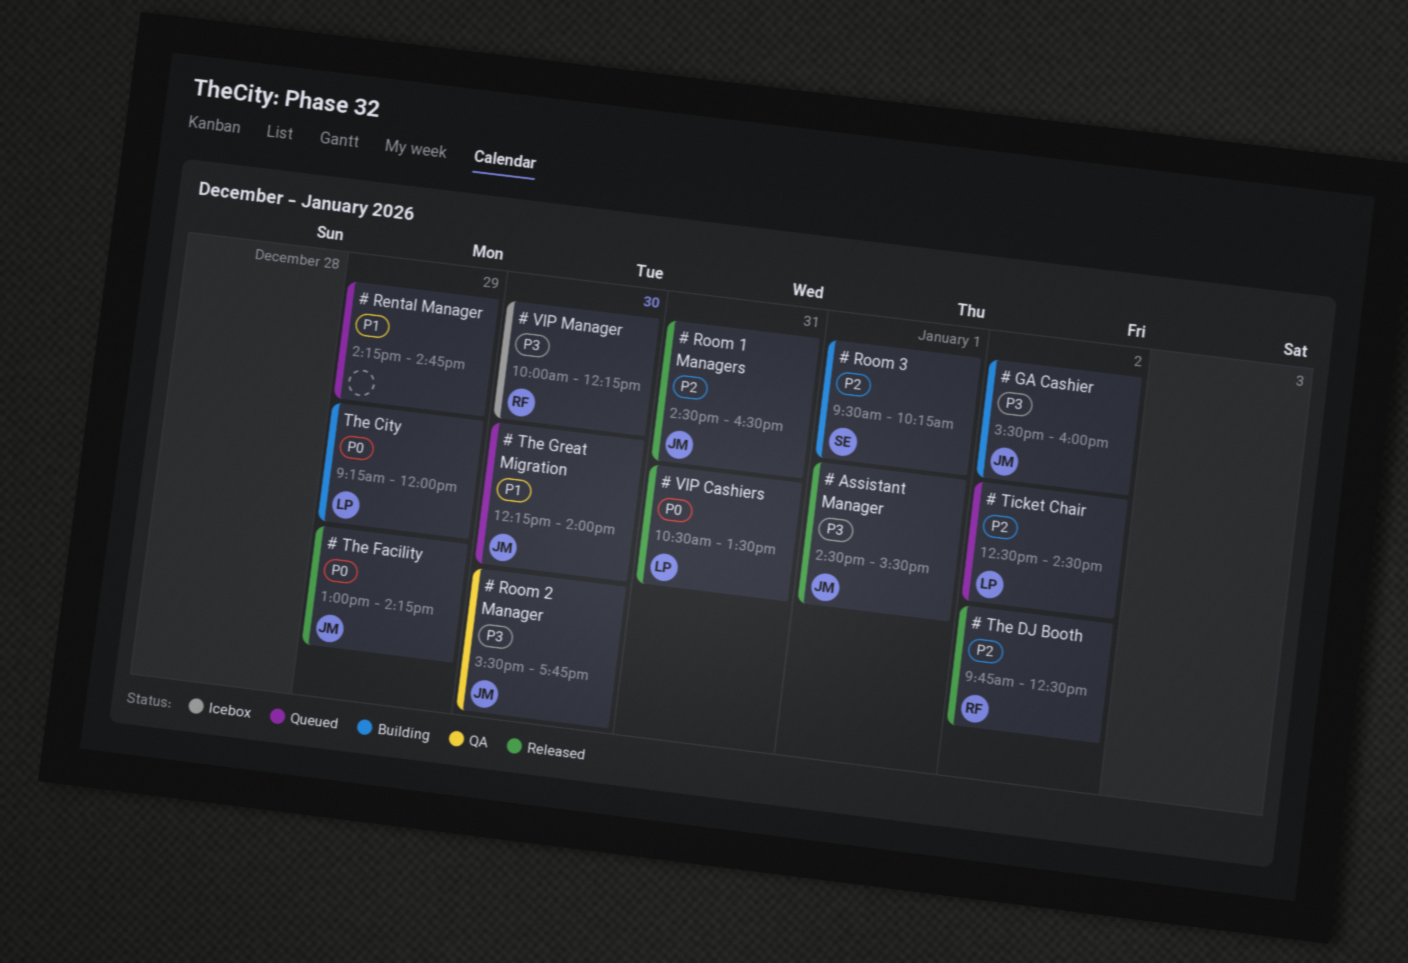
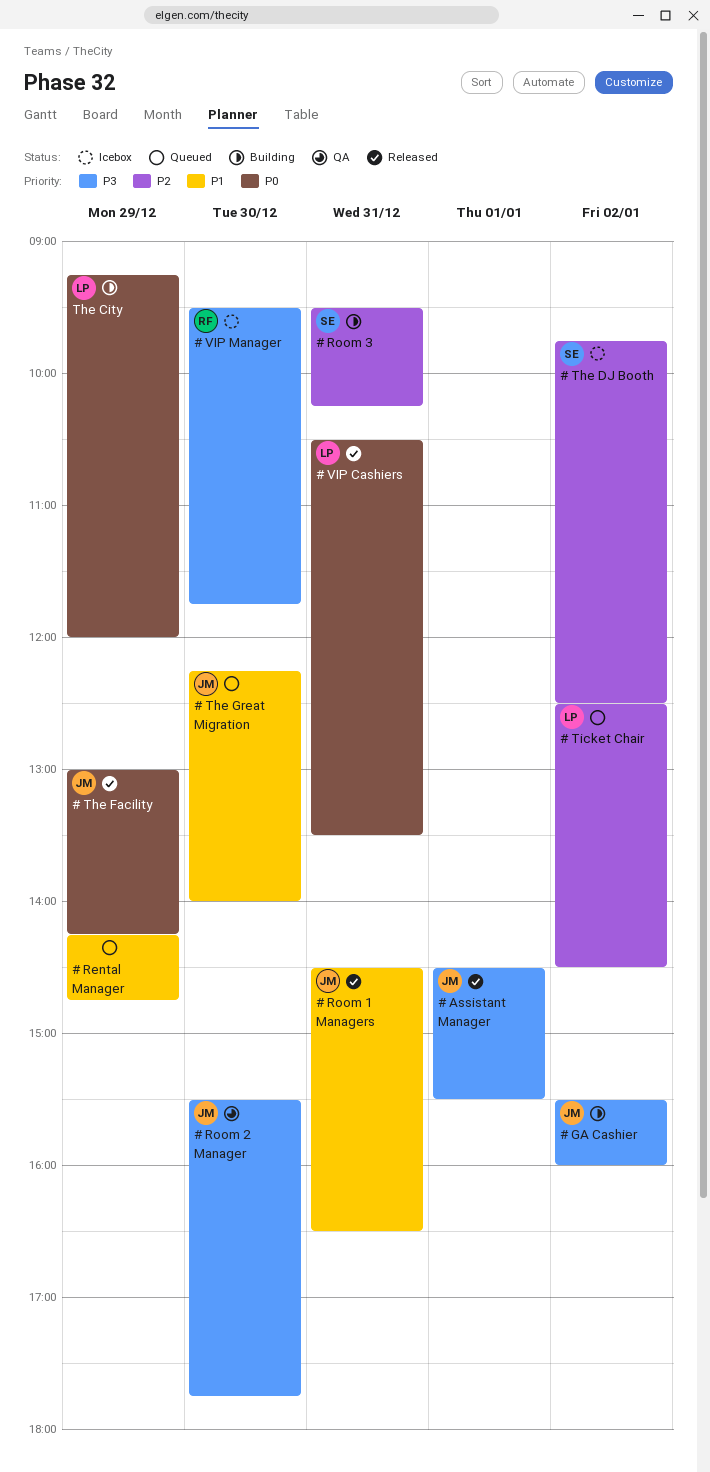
# Room 1 Managers, priority: P2 -> P1
# Room 3, day: Jan 1 -> Dec 31
# The DJ Booth, status: Released -> Icebox
# The DJ Booth, owner: RF -> SE
# VIP Manager, begins: 10:00 -> 09:30
# VIP Manager, ends: 12:15 -> 11:45

